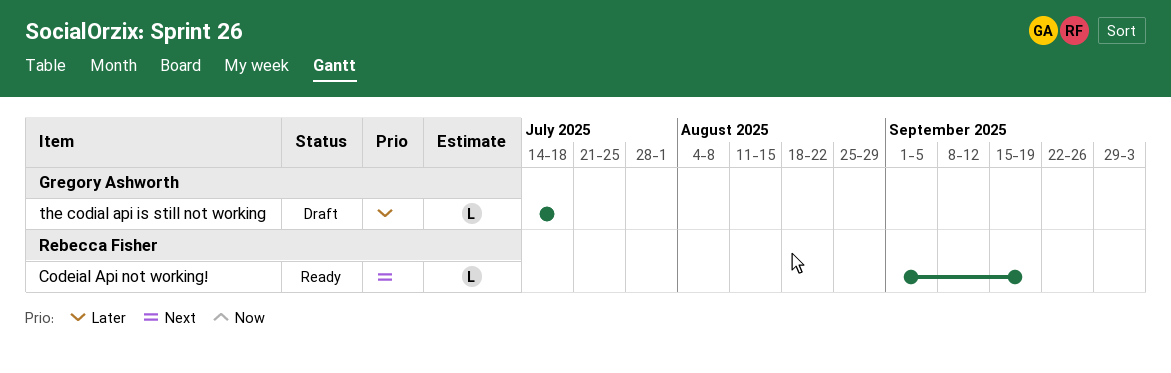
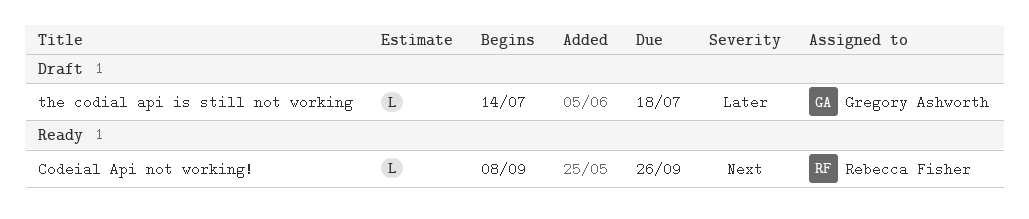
Codeial Api not working!, start: Sep 1 -> Sep 8
Codeial Api not working!, due: Sep 19 -> Sep 26

